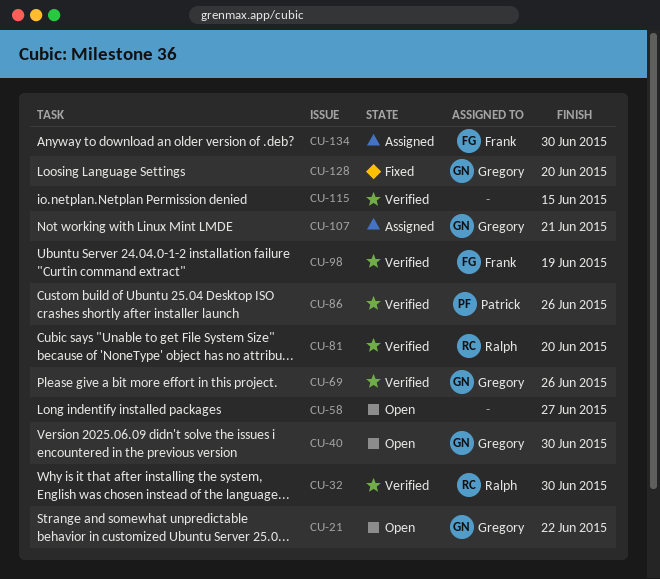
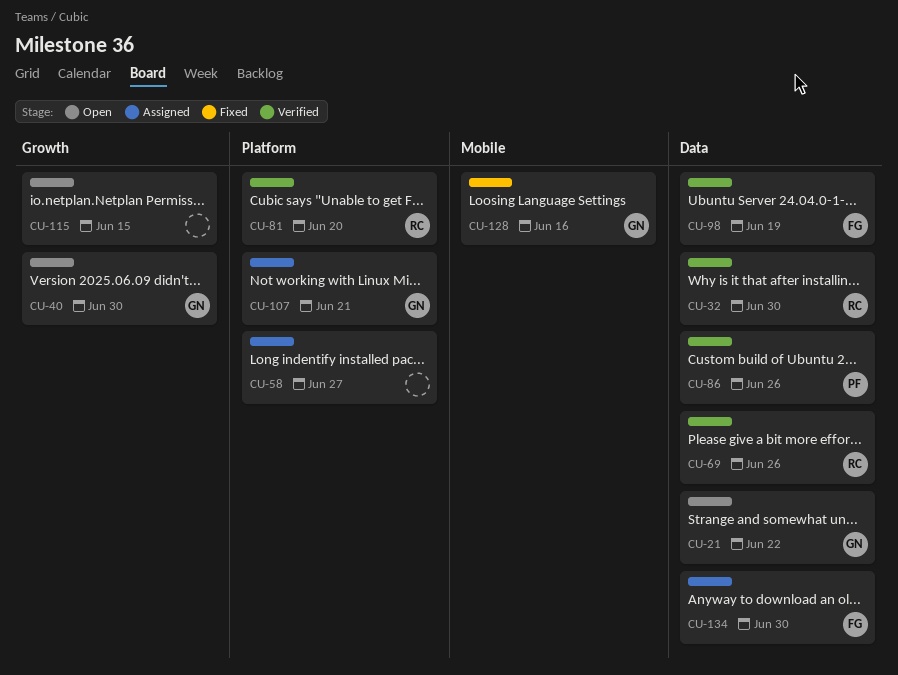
CU-58, status: Open -> Assigned
CU-69, owner: Gregory -> Ralph
CU-115, status: Verified -> Open
CU-128, due: Jun 20 -> Jun 16

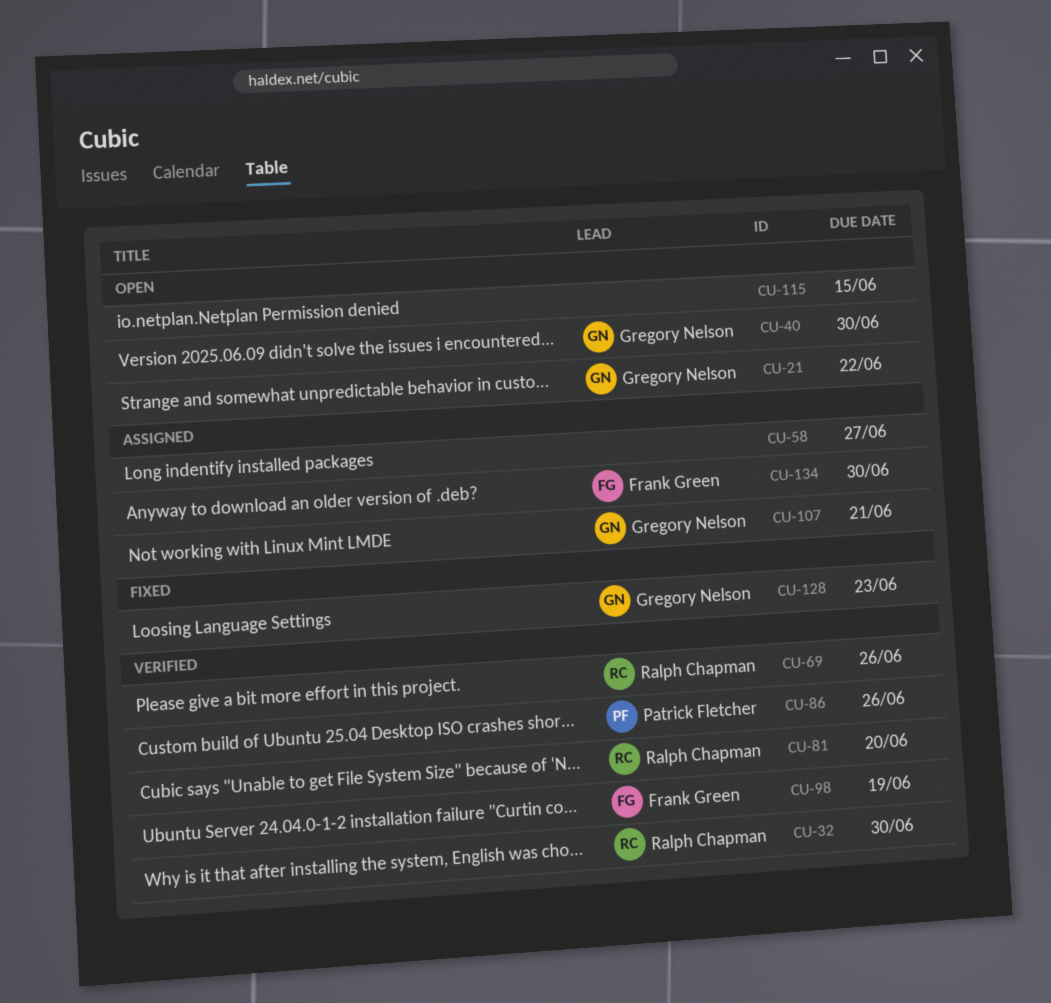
CU-128, due: Jun 16 -> Jun 23

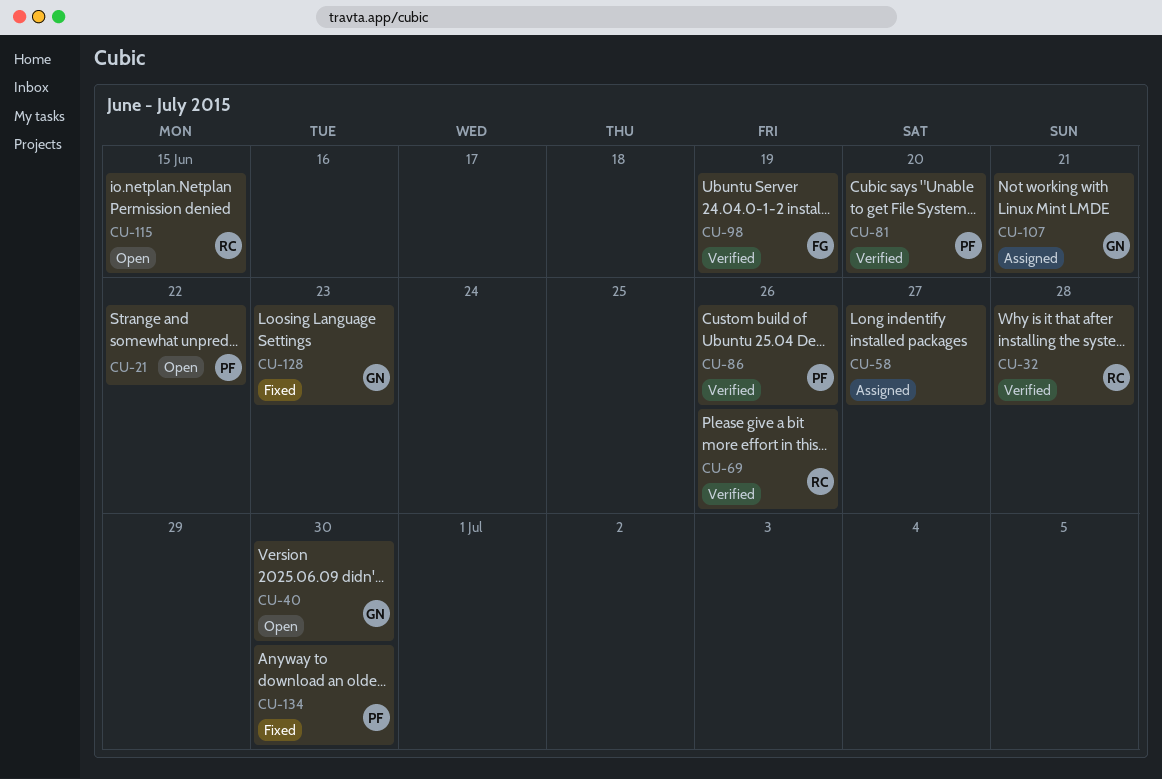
CU-21, owner: Gregory Nelson -> Patrick Fletcher
CU-32, due: Jun 30 -> Jun 28
CU-81, owner: Ralph Chapman -> Patrick Fletcher
CU-115, owner: none -> Ralph Chapman
CU-134, status: Assigned -> Fixed
CU-134, owner: Frank Green -> Patrick Fletcher

